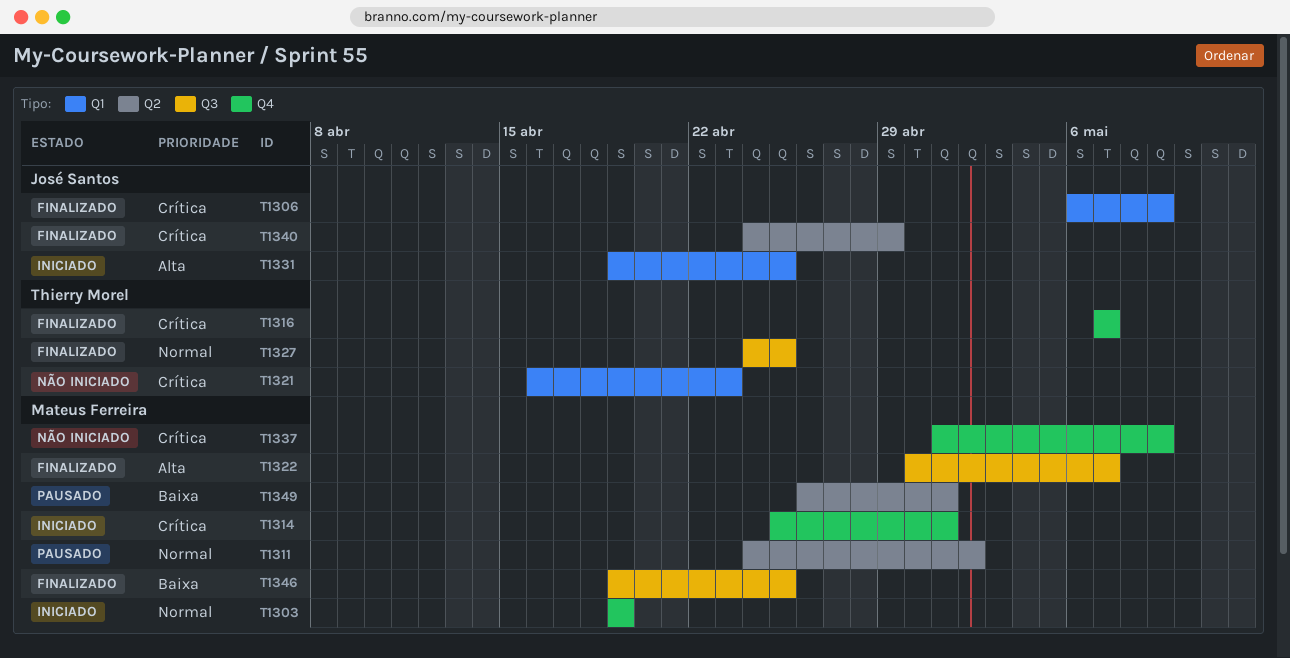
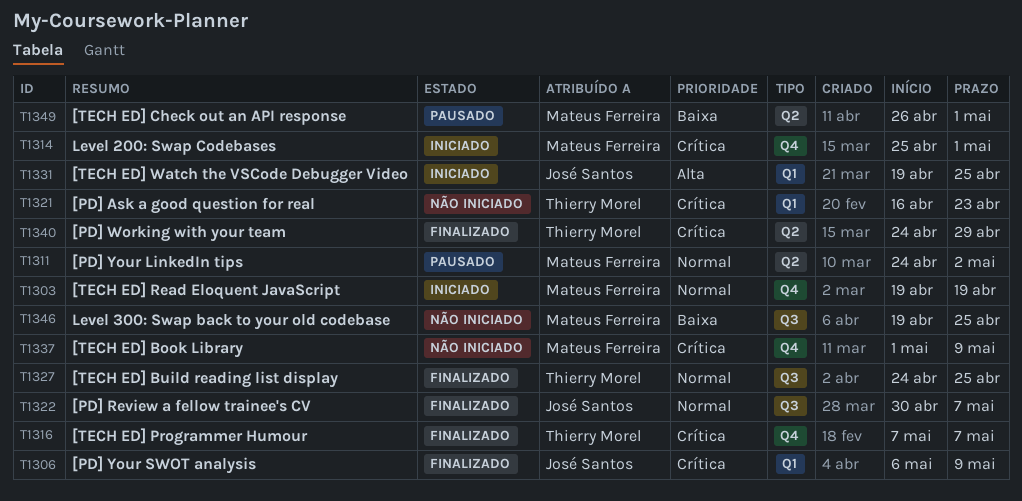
T1322, owner: Mateus Ferreira -> José Santos
T1322, priority: Alta -> Normal
T1340, owner: José Santos -> Thierry Morel
T1346, status: Finalizado -> Não iniciado

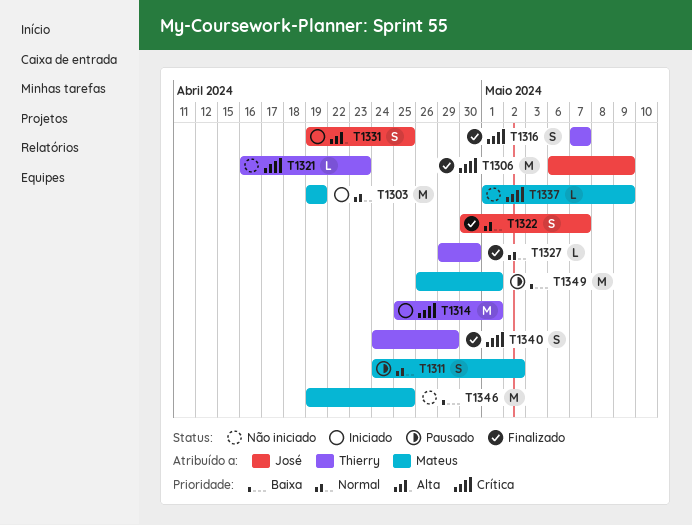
T1314, owner: Mateus Ferreira -> Thierry Morel
T1327, start: Apr 24 -> Apr 29
T1327, due: Apr 25 -> Apr 30

